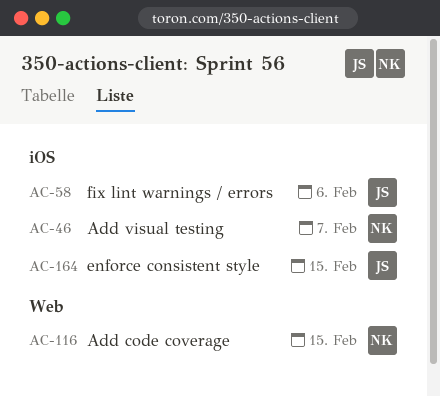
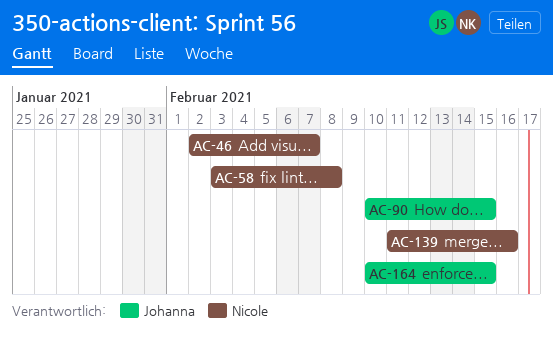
AC-58, owner: Johanna -> Nicole
AC-58, due: Feb 6 -> Feb 8
AC-90: none -> present
AC-116: present -> none
AC-139: none -> present

